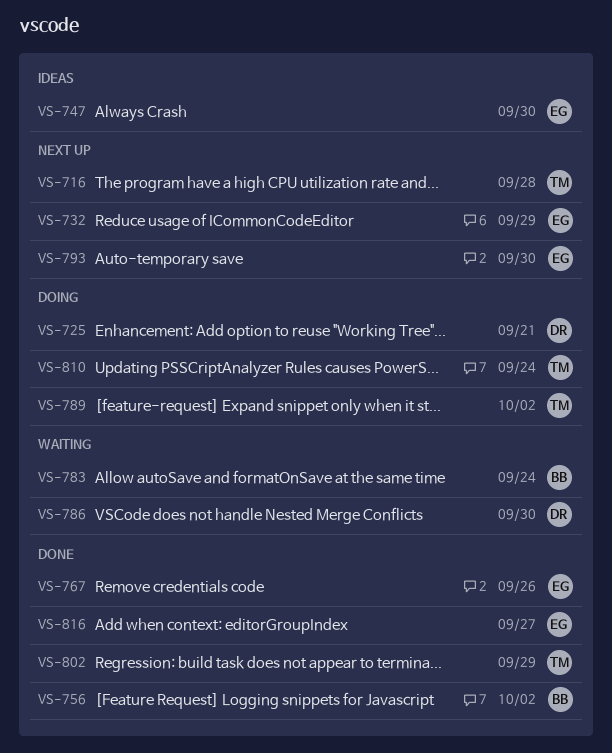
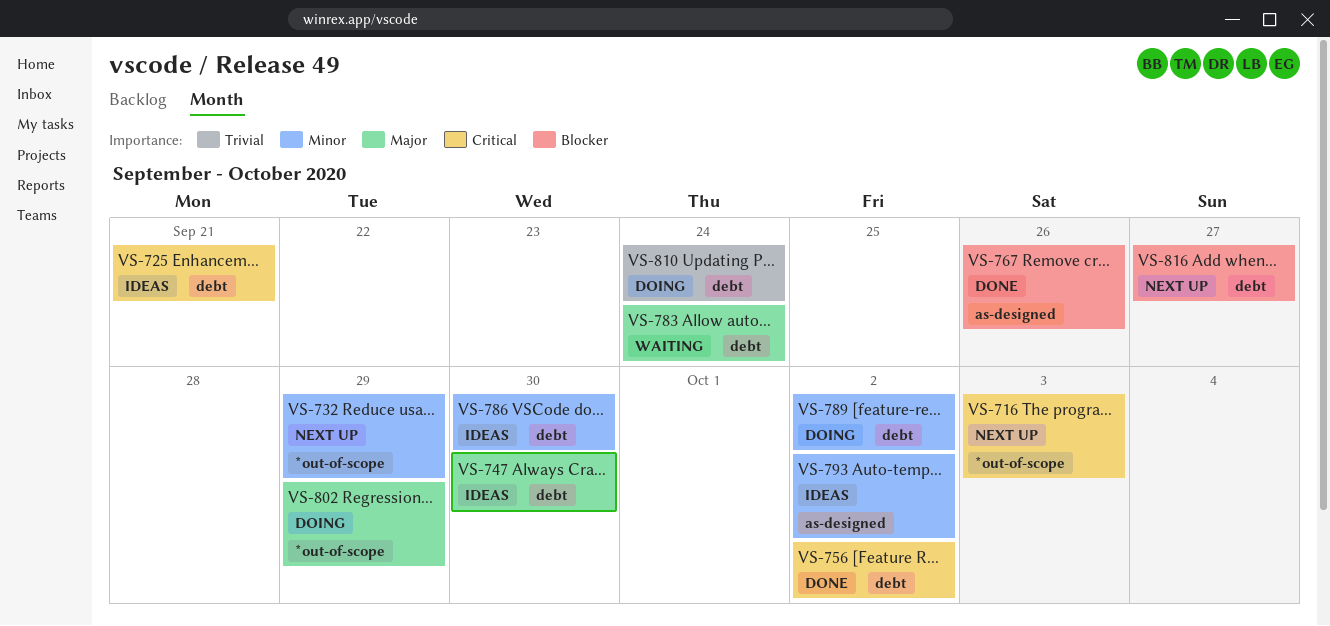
VS-716, due: Sep 28 -> Oct 3
VS-725, status: Doing -> Ideas
VS-786, status: Waiting -> Ideas
VS-793, status: Next up -> Ideas
VS-793, due: Sep 30 -> Oct 2
VS-802, status: Done -> Doing
VS-816, status: Done -> Next up

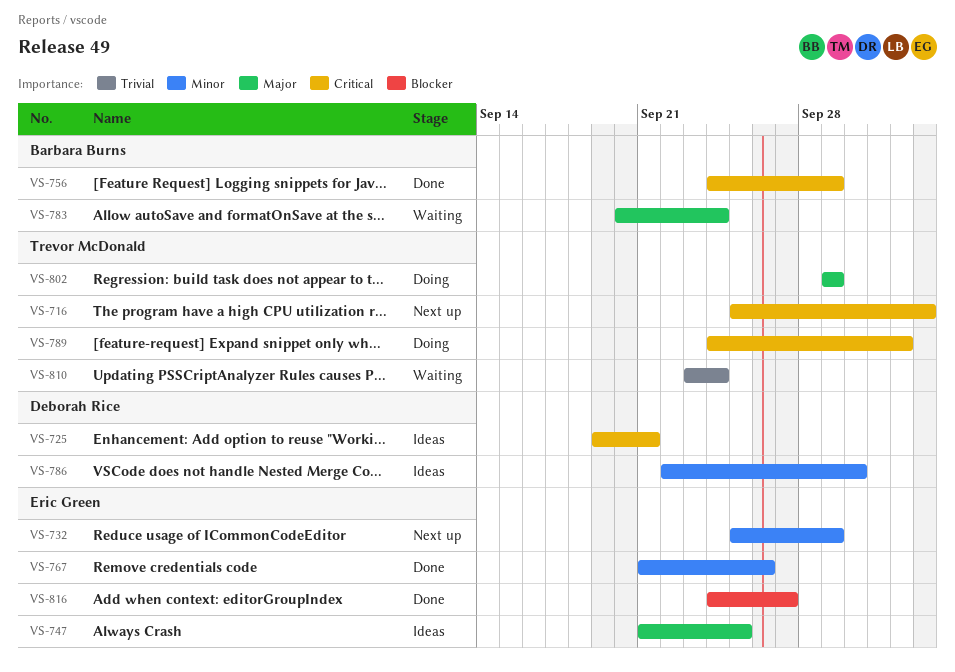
VS-747, due: Sep 30 -> Sep 25
VS-756, due: Oct 2 -> Sep 29
VS-767, priority: Blocker -> Minor
VS-789, priority: Minor -> Critical
VS-793: present -> none
VS-810, status: Doing -> Waiting
VS-816, status: Next up -> Done

